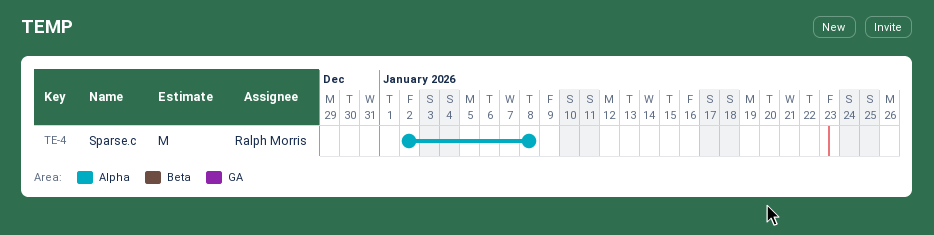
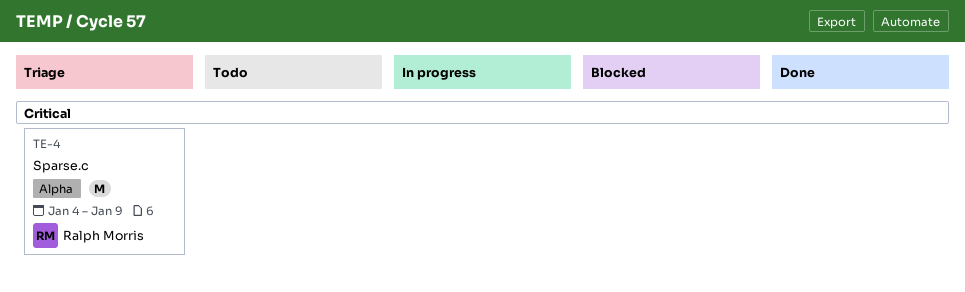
TE-4, start: Jan 2 -> Jan 4
TE-4, due: Jan 8 -> Jan 9

